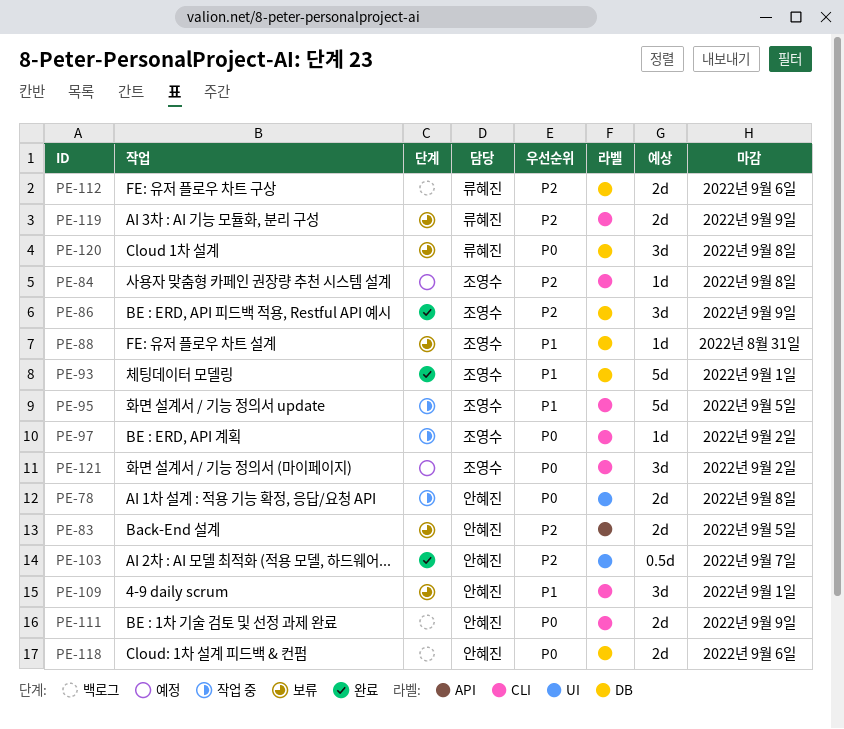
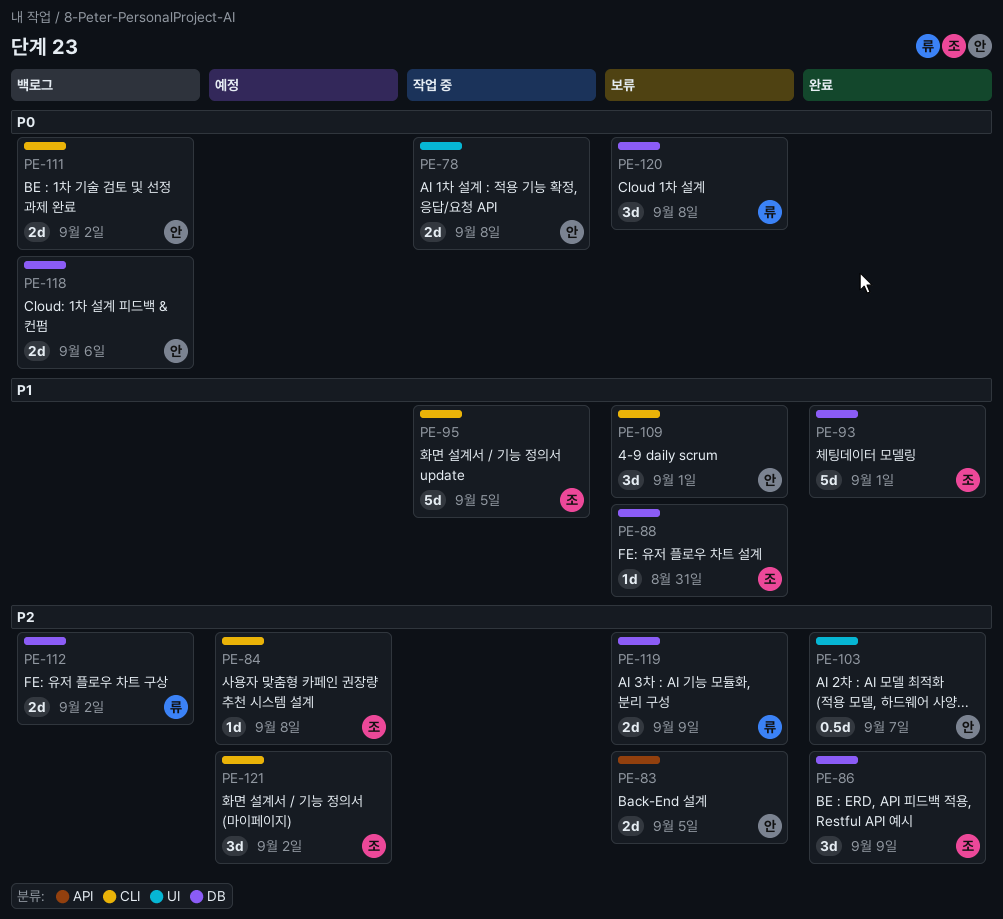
PE-97: present -> none
PE-111, due: Sep 9 -> Sep 2
PE-112, due: Sep 6 -> Sep 2
PE-119, label: CLI -> DB
PE-121, priority: P0 -> P2

